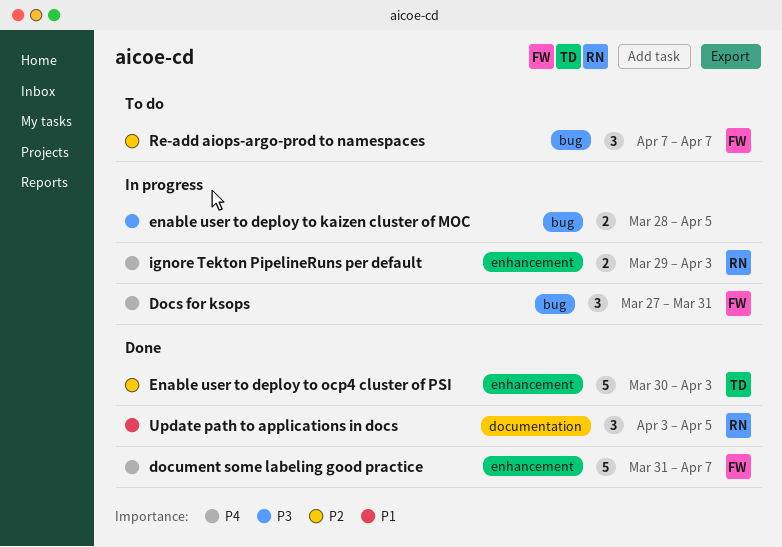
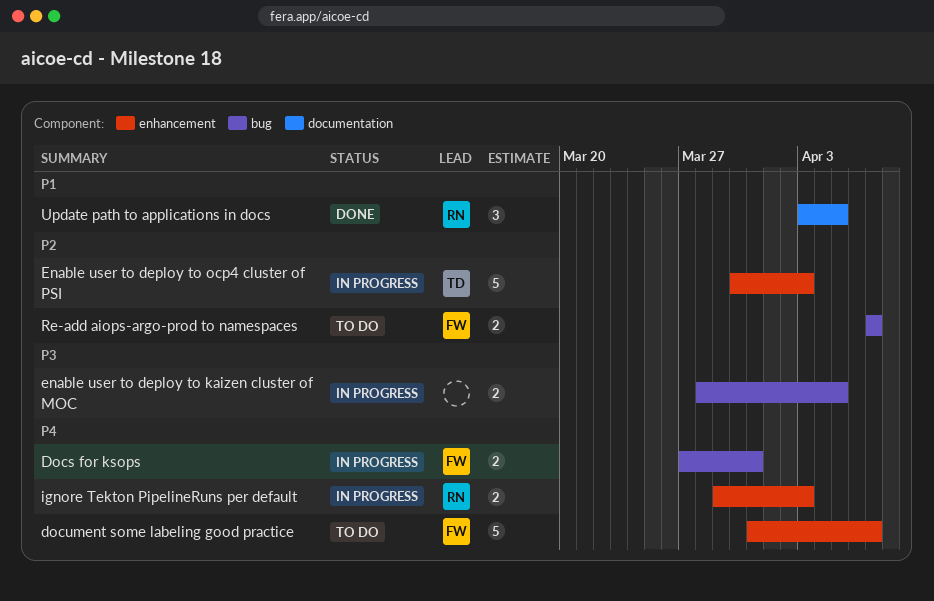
Docs for ksops, estimate: 3 -> 2
document some labeling good practice, status: Done -> To do
Enable user to deploy to ocp4 cluster of PSI, status: Done -> In progress
Re-add aiops-argo-prod to namespaces, estimate: 3 -> 2

